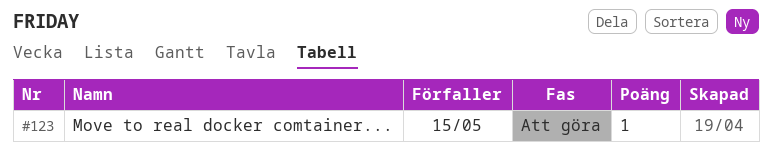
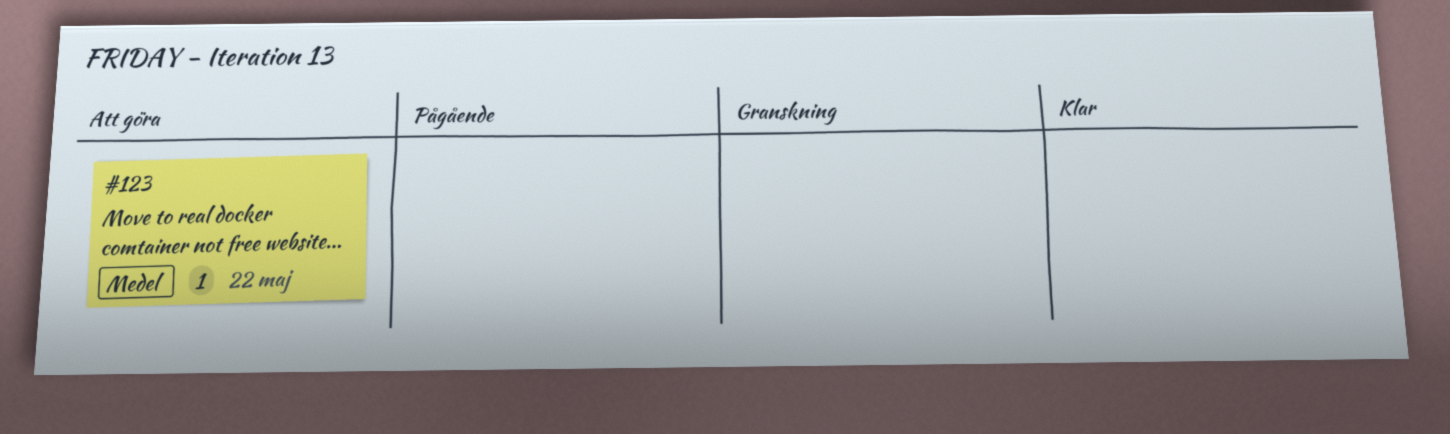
#123, due: May 15 -> May 22

